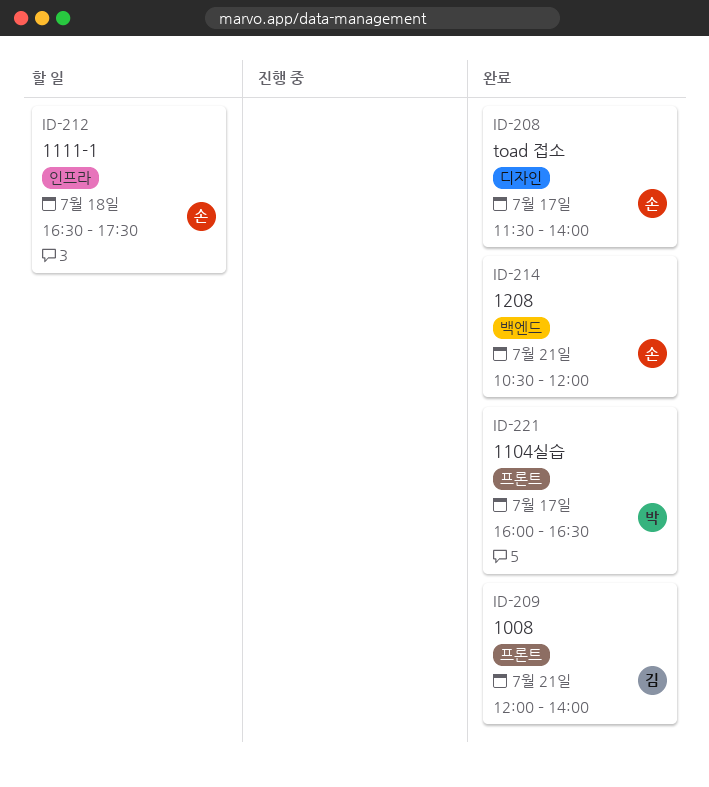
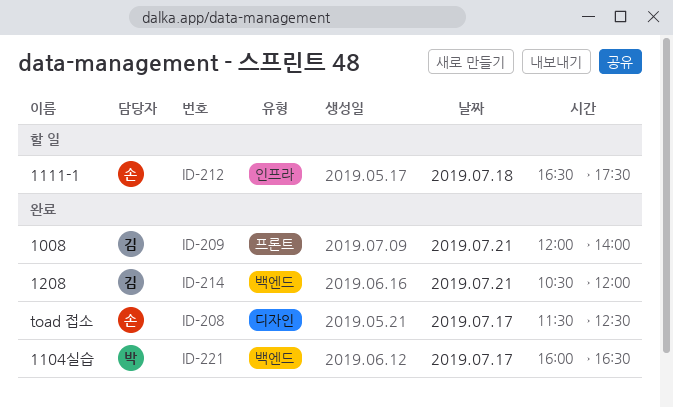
ID-208, ends: 14:00 -> 12:30
ID-214, owner: 손 -> 김
ID-221, label: 프론트 -> 백엔드

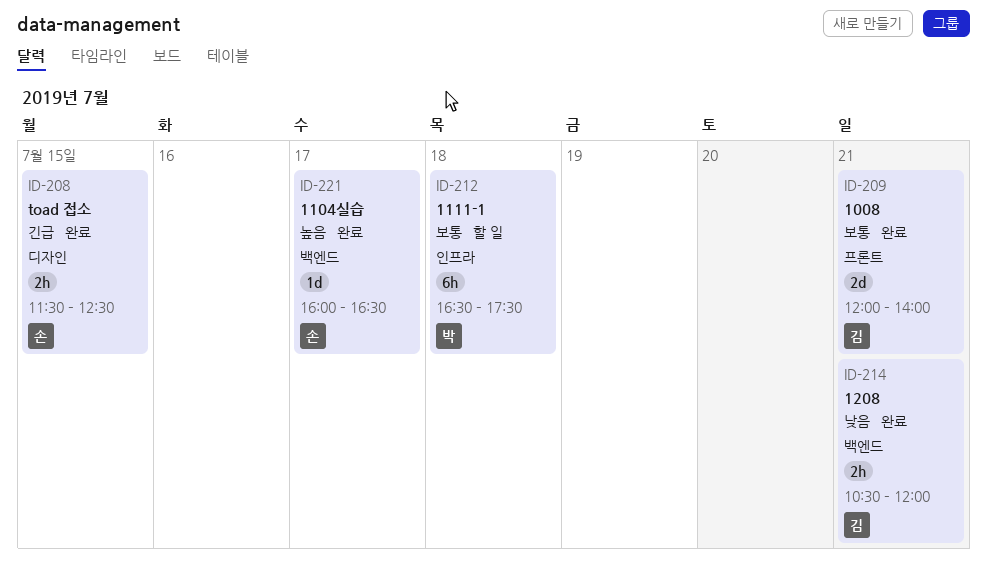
ID-208, day: Jul 17 -> Jul 15
ID-212, owner: 손 -> 박
ID-221, owner: 박 -> 손

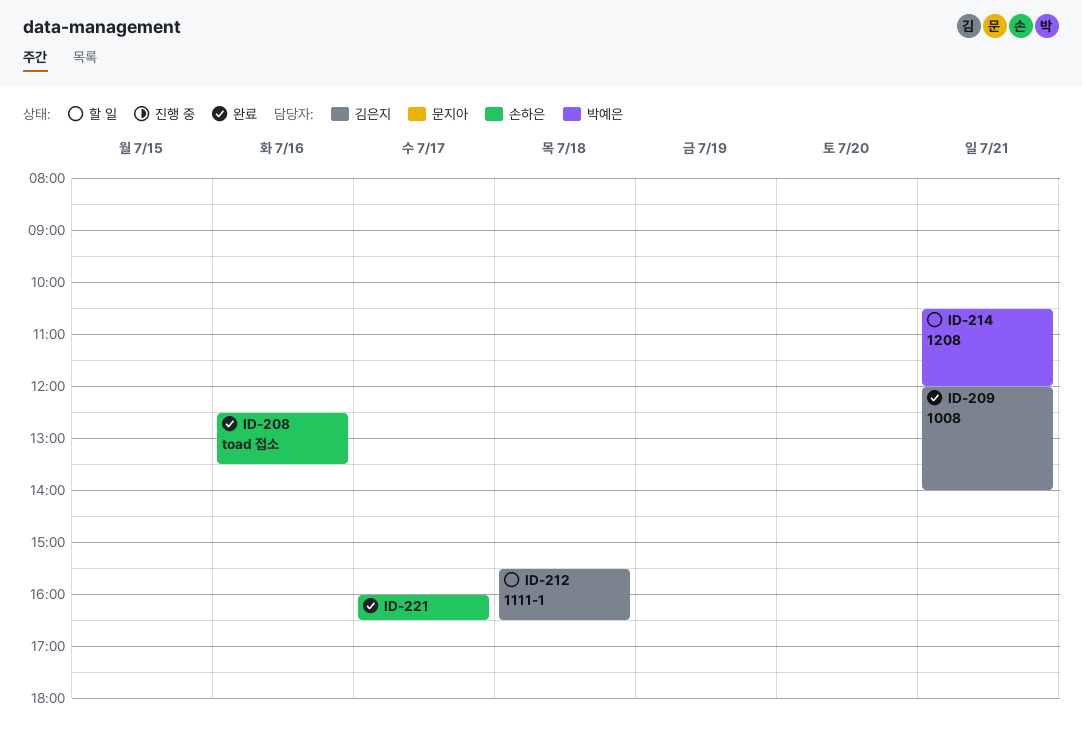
ID-208, day: Jul 15 -> Jul 16
ID-208, begins: 11:30 -> 12:30
ID-208, ends: 12:30 -> 13:30
ID-212, owner: 박예은 -> 김은지
ID-212, begins: 16:30 -> 15:30
ID-212, ends: 17:30 -> 16:30
ID-214, status: 완료 -> 할 일
ID-214, owner: 김은지 -> 박예은

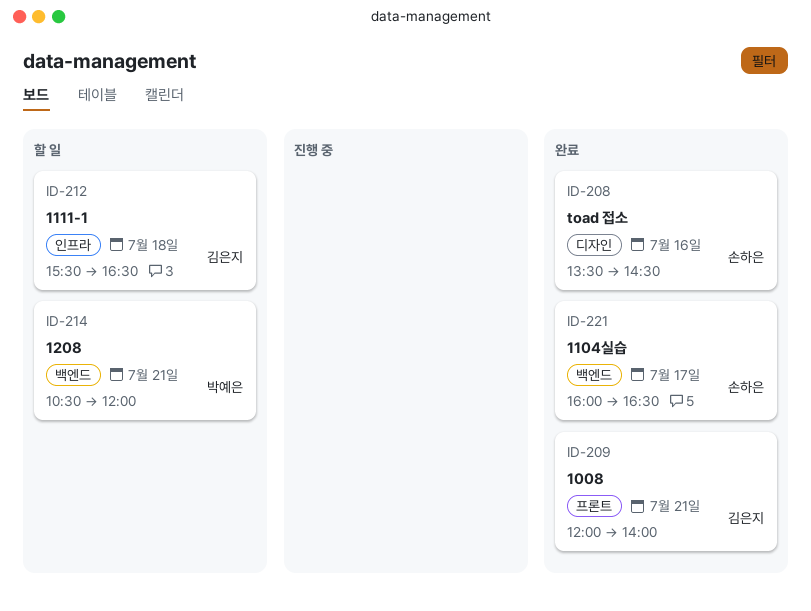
ID-208, begins: 12:30 -> 13:30
ID-208, ends: 13:30 -> 14:30

